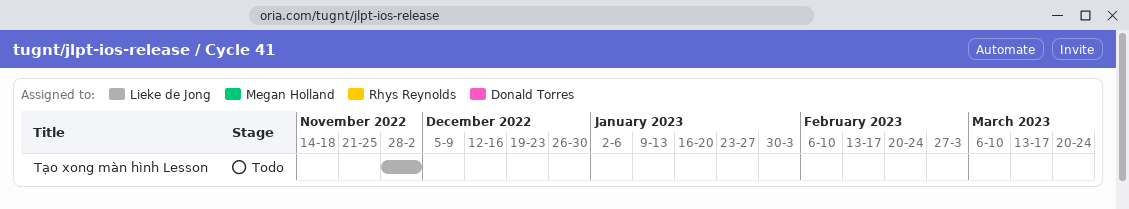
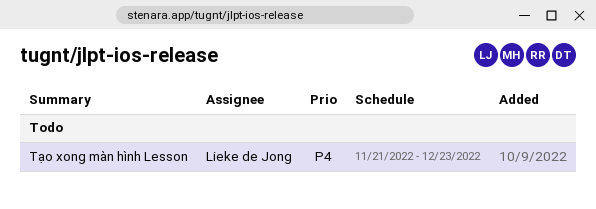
Tạo xong màn hình Lesson, start: Nov 28 -> Nov 21
Tạo xong màn hình Lesson, due: Dec 2 -> Dec 23

